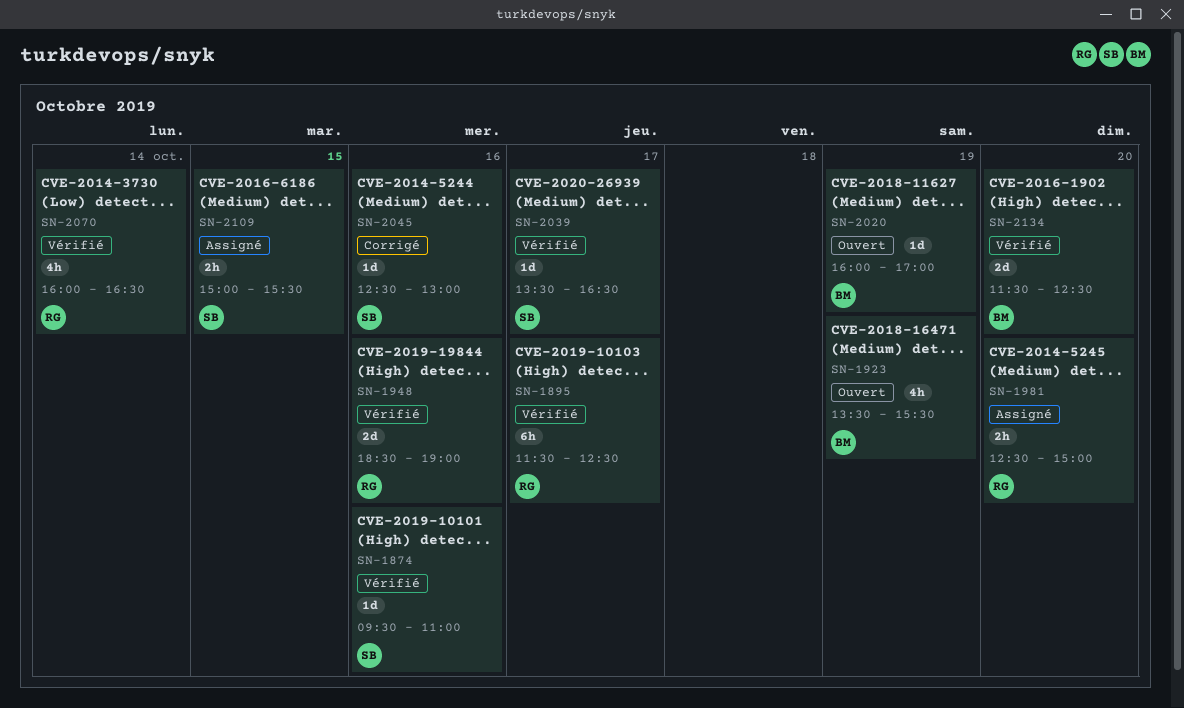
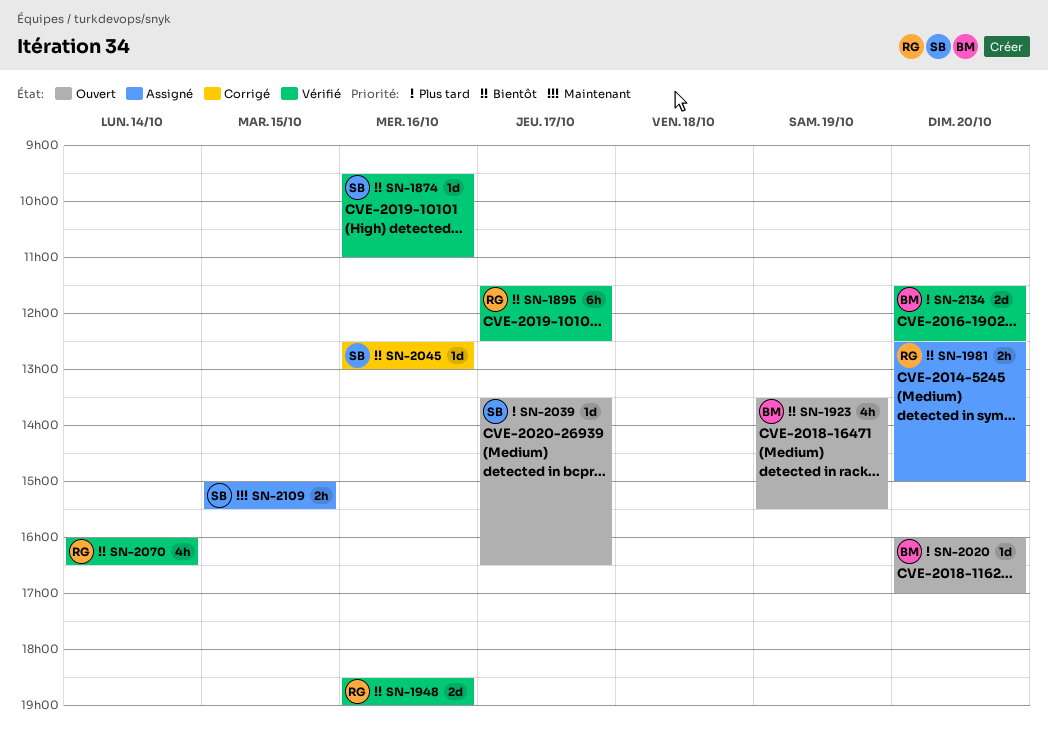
SN-2020, day: Oct 19 -> Oct 20
SN-2039, status: Vérifié -> Ouvert

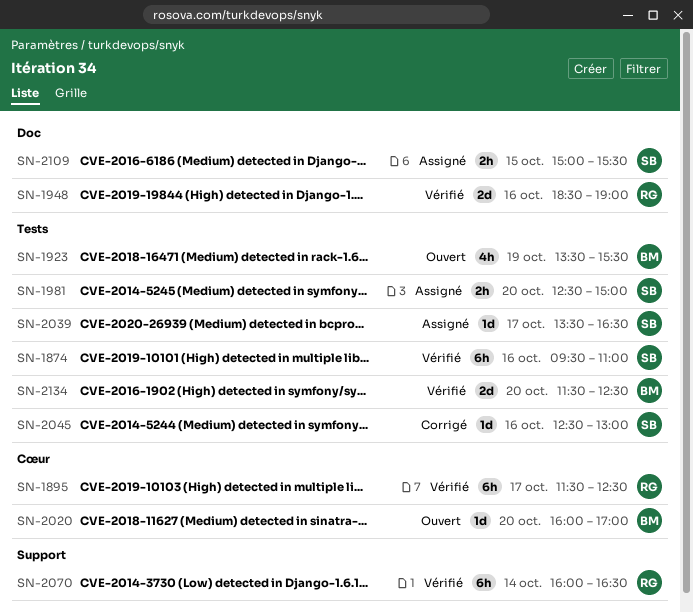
SN-1874, estimate: 1d -> 6h
SN-1981, owner: RG -> SB
SN-2039, status: Ouvert -> Assigné
SN-2070, estimate: 4h -> 6h

